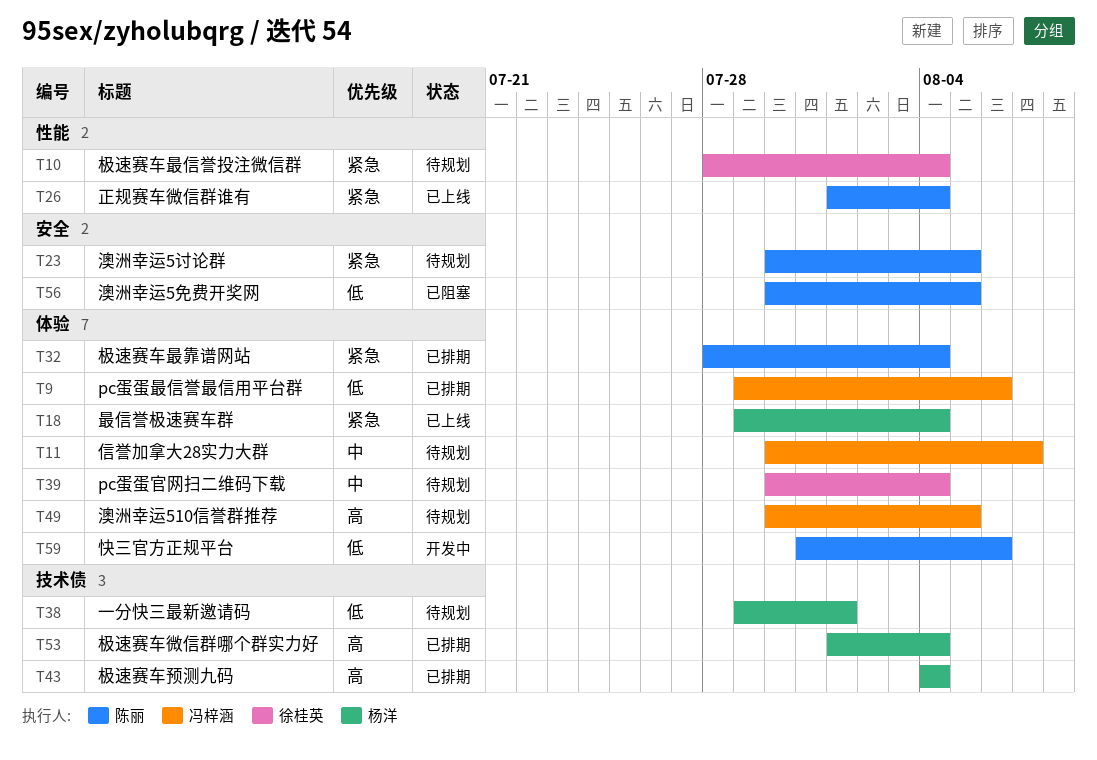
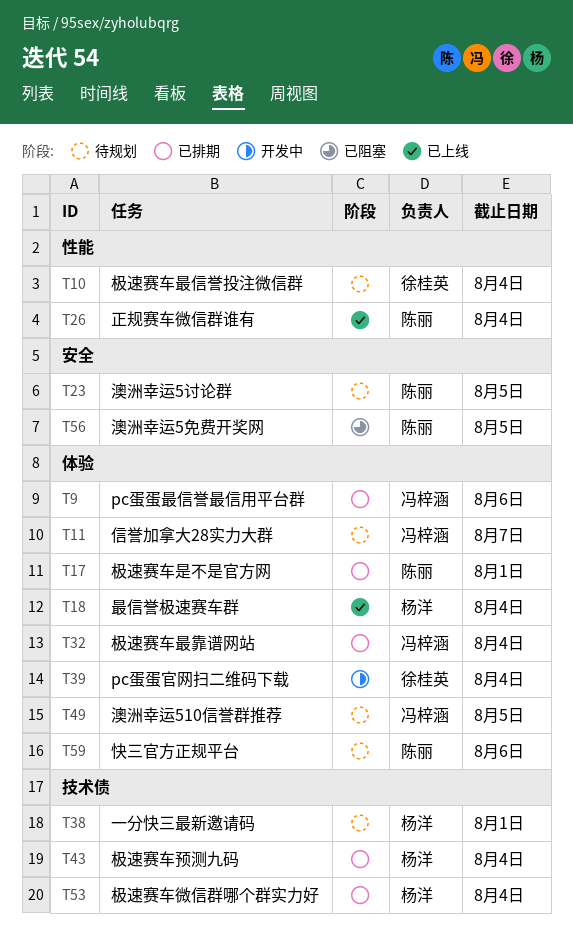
T17: none -> present
T32, owner: 陈丽 -> 冯梓涵
T39, status: 待规划 -> 开发中
T59, status: 开发中 -> 待规划

